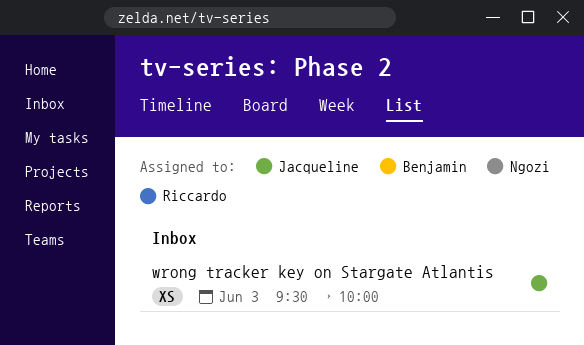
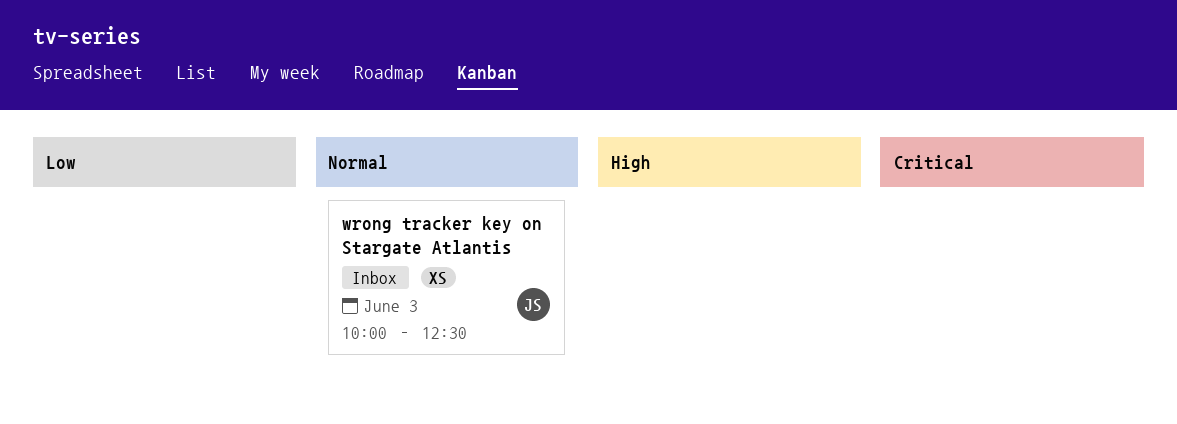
wrong tracker key on Stargate Atlantis, begins: 09:30 -> 10:00
wrong tracker key on Stargate Atlantis, ends: 10:00 -> 12:30

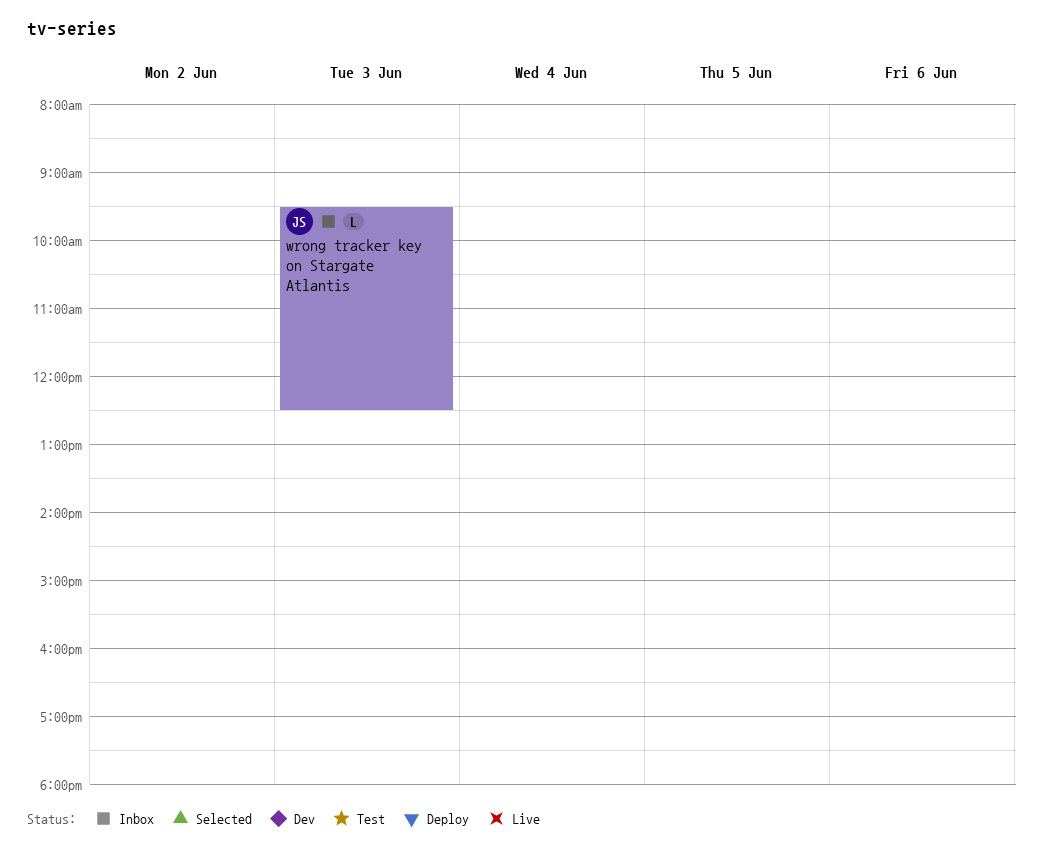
wrong tracker key on Stargate Atlantis, estimate: XS -> L
wrong tracker key on Stargate Atlantis, begins: 10:00 -> 09:30

